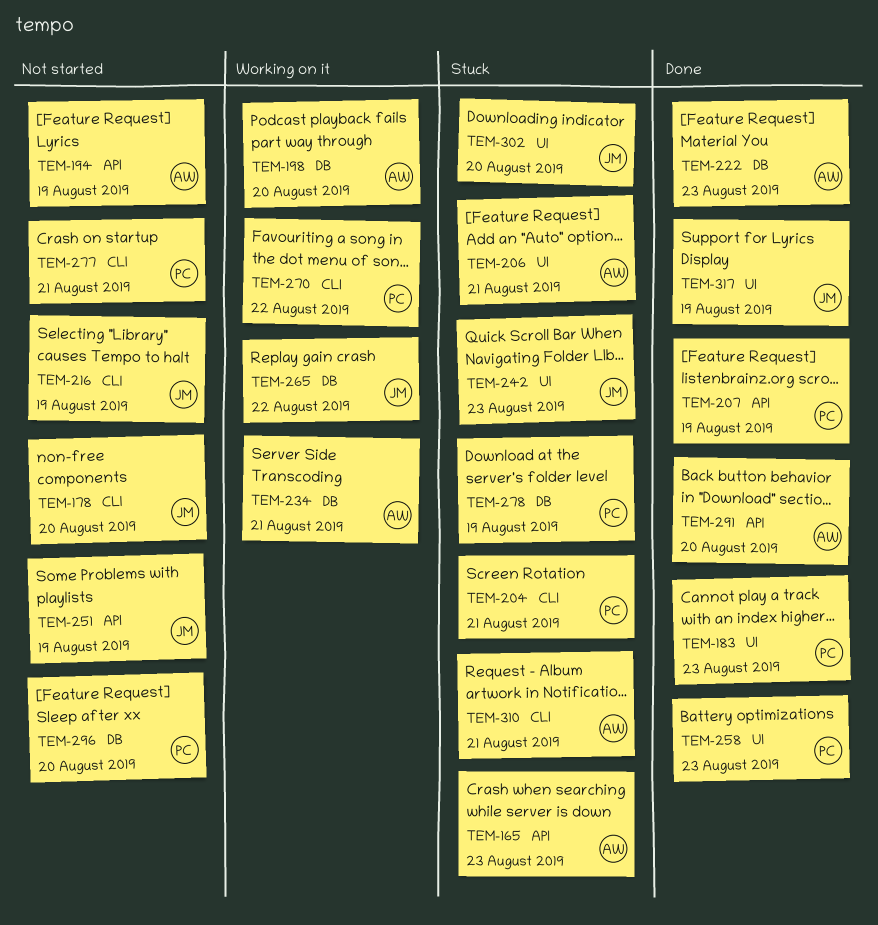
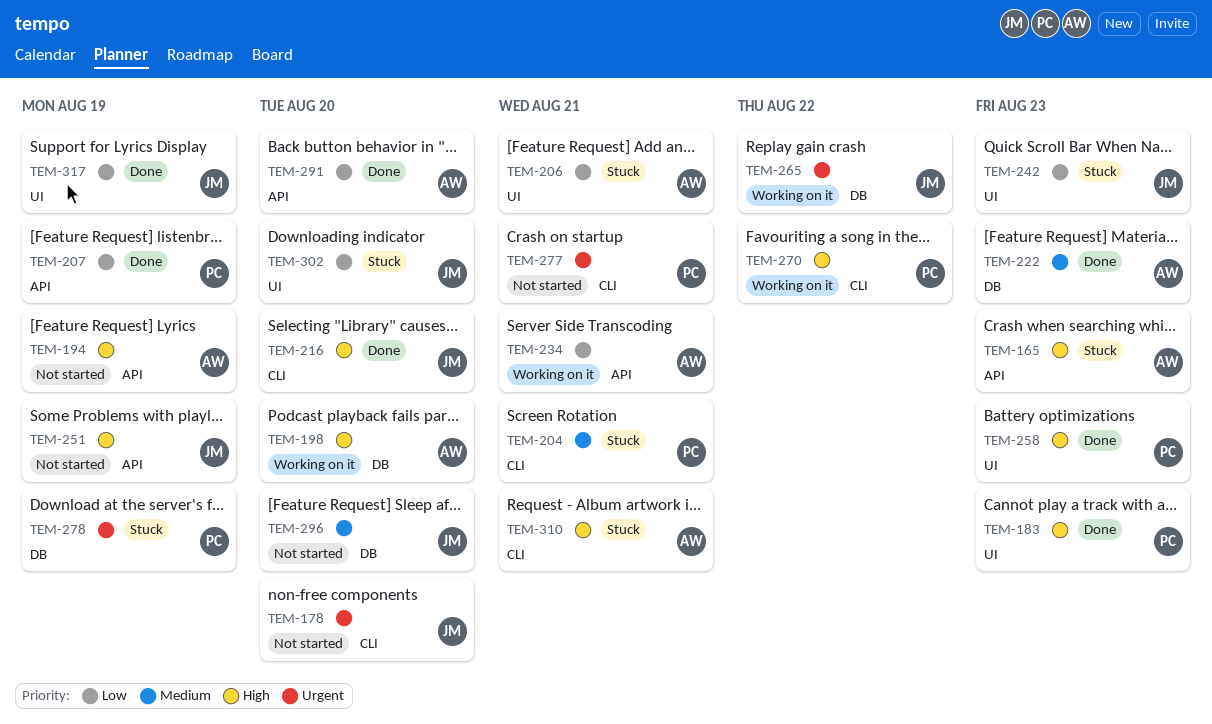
TEM-216, status: Not started -> Done
TEM-216, due: Aug 19 -> Aug 20
TEM-234, label: DB -> API
TEM-296, owner: PC -> JM

